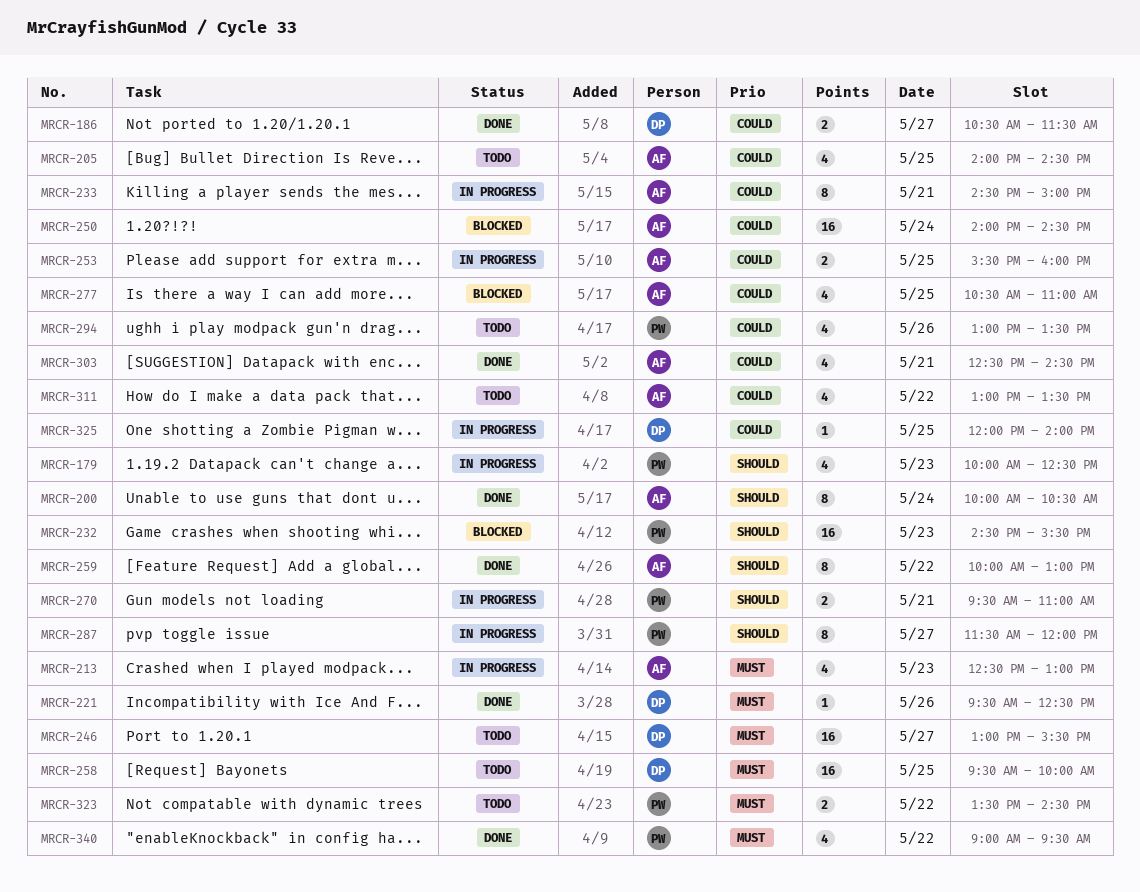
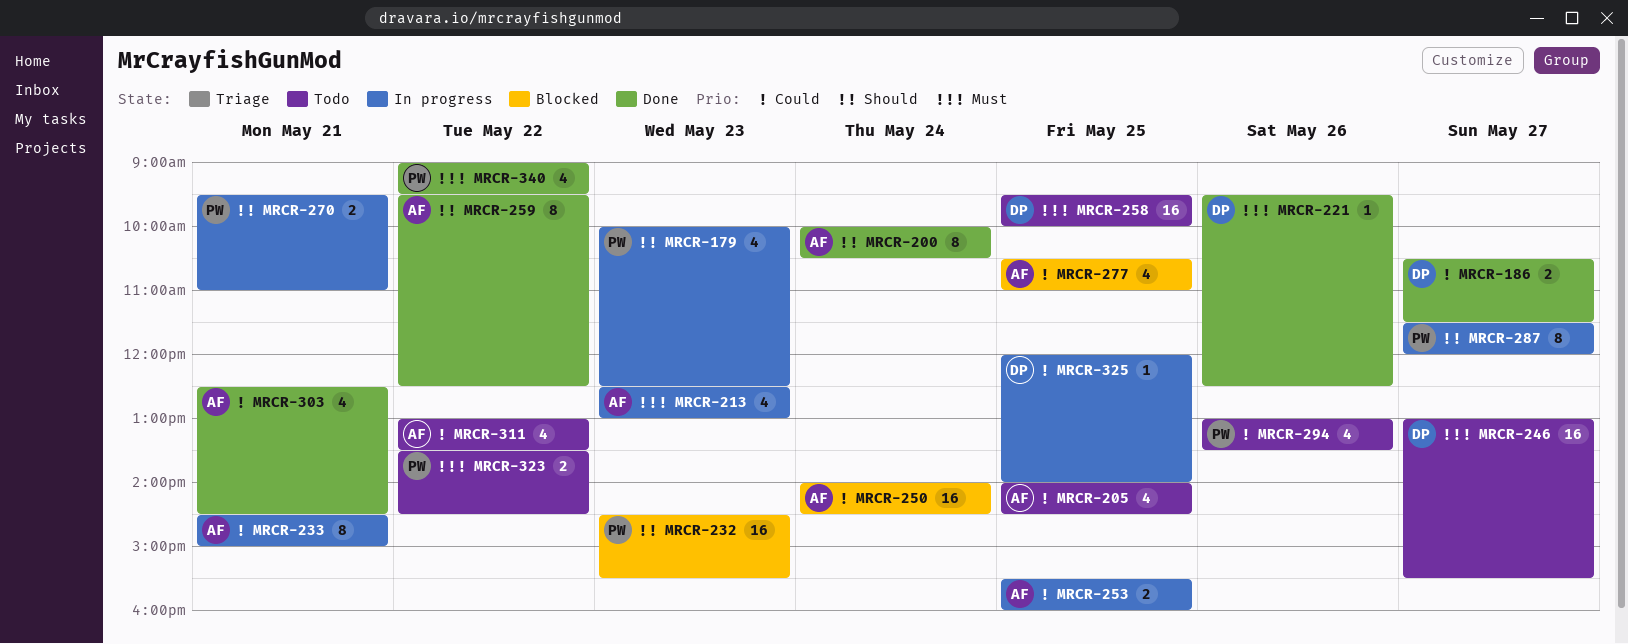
MRCR-259, begins: 10:00 -> 09:30
MRCR-259, ends: 13:00 -> 12:30

